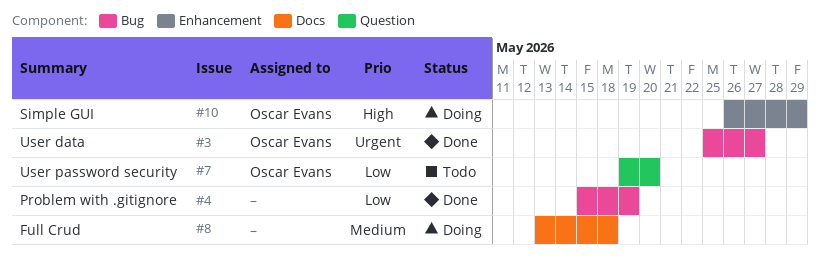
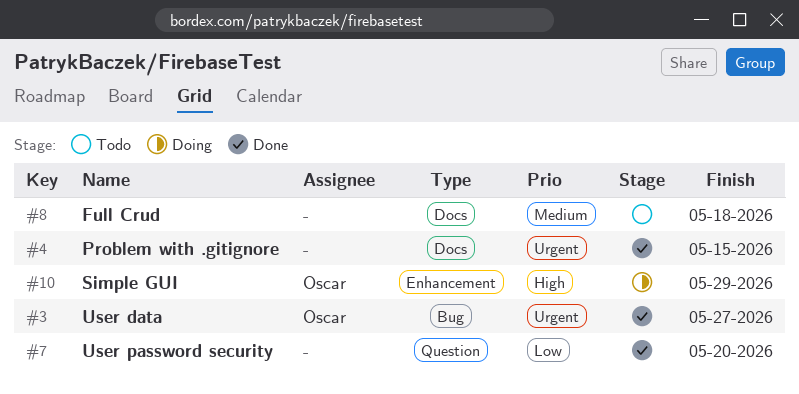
#4, priority: Low -> Urgent
#4, label: Bug -> Docs
#4, due: May 19 -> May 15
#7, status: Todo -> Done
#7, owner: Oscar Evans -> none
#8, status: Doing -> Todo

